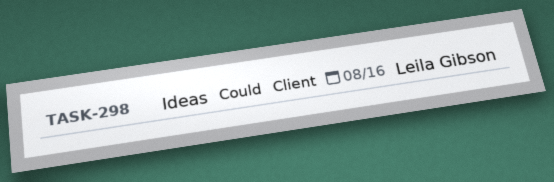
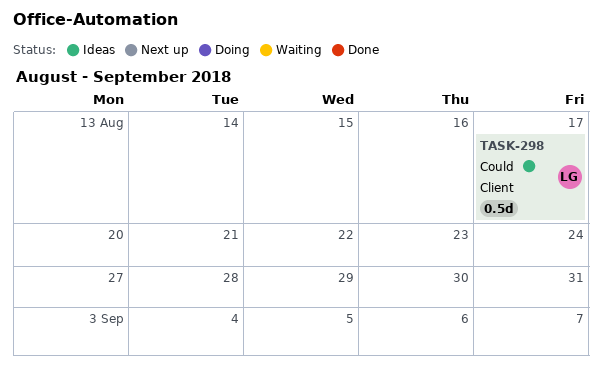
TASK-298, due: Aug 16 -> Aug 17

